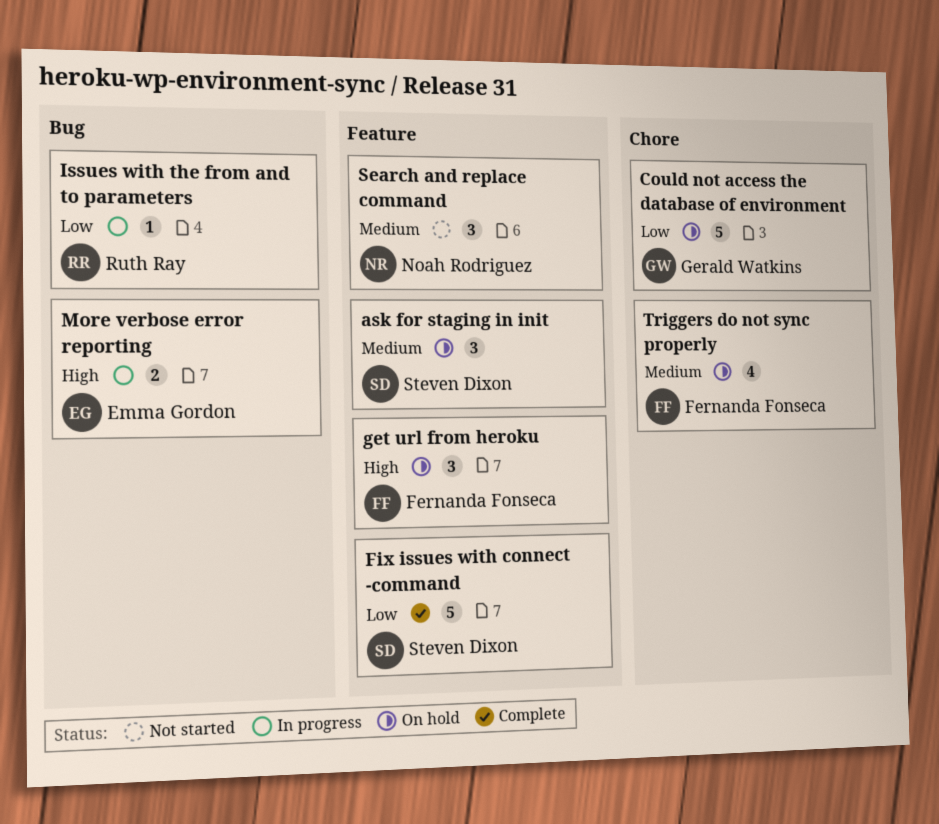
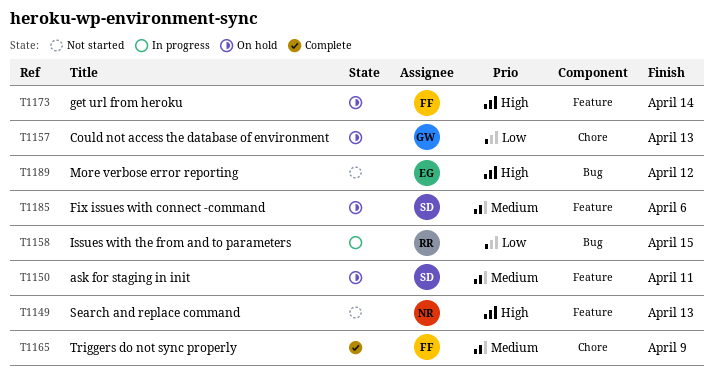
Fix issues with connect -command, status: Complete -> On hold
Fix issues with connect -command, priority: Low -> Medium
More verbose error reporting, status: In progress -> Not started
Search and replace command, priority: Medium -> High
Triggers do not sync properly, status: On hold -> Complete

